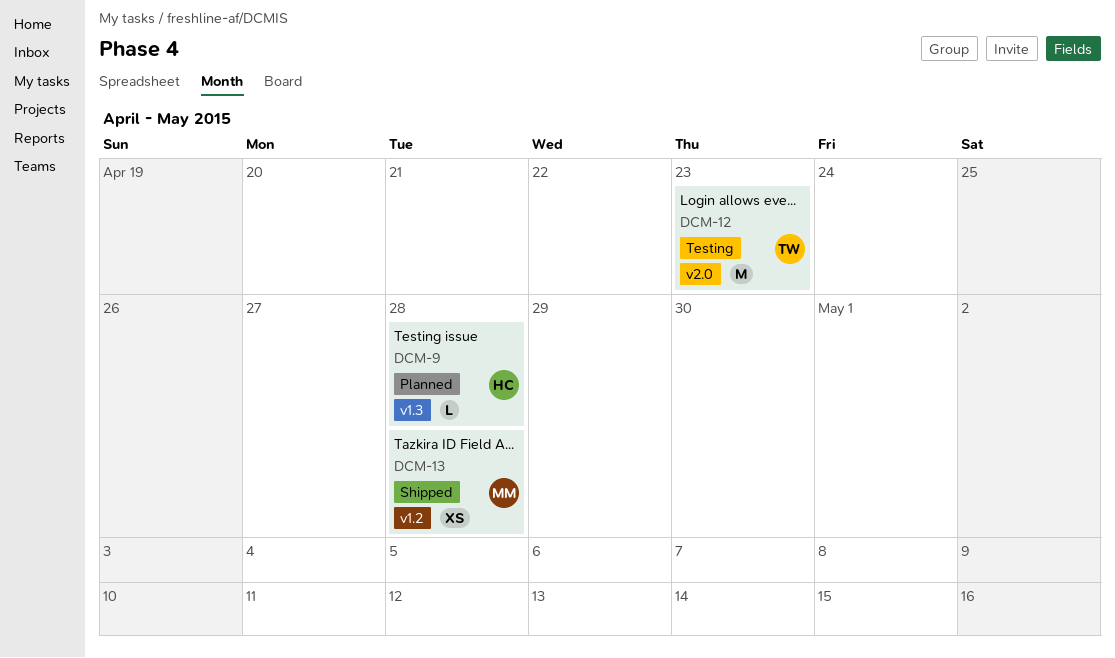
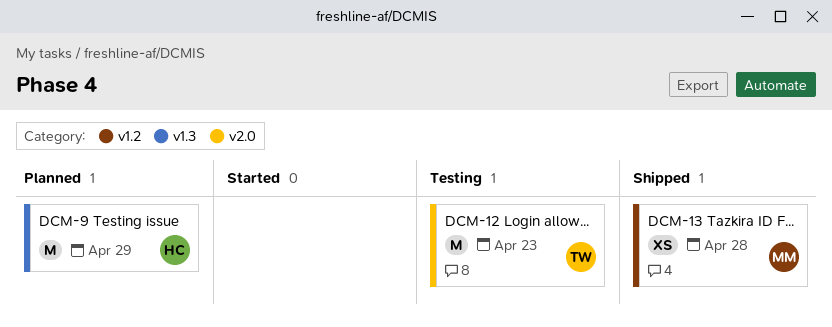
DCM-9, estimate: L -> M
DCM-9, due: Apr 28 -> Apr 29

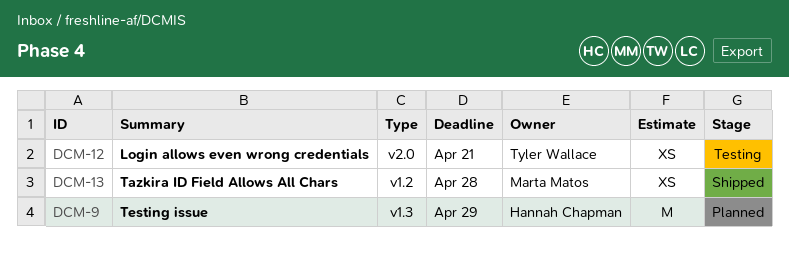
DCM-12, estimate: M -> XS
DCM-12, due: Apr 23 -> Apr 21

